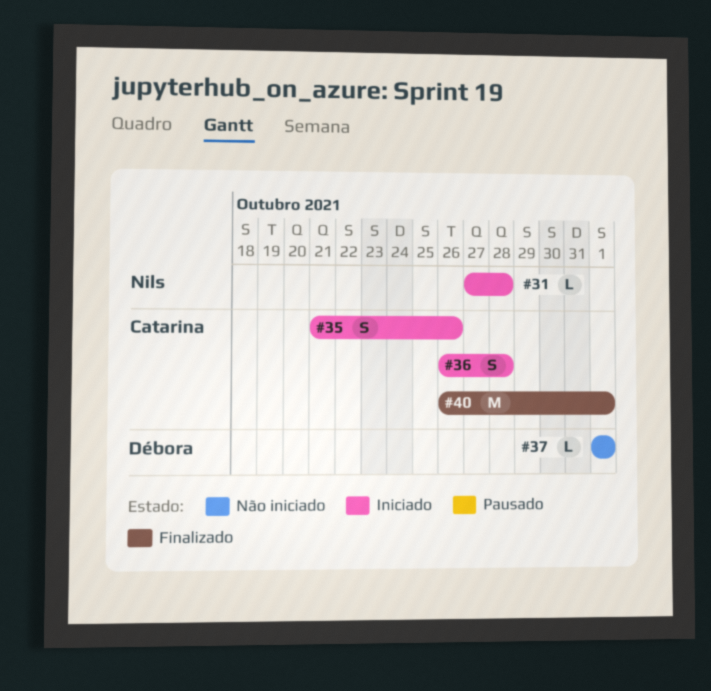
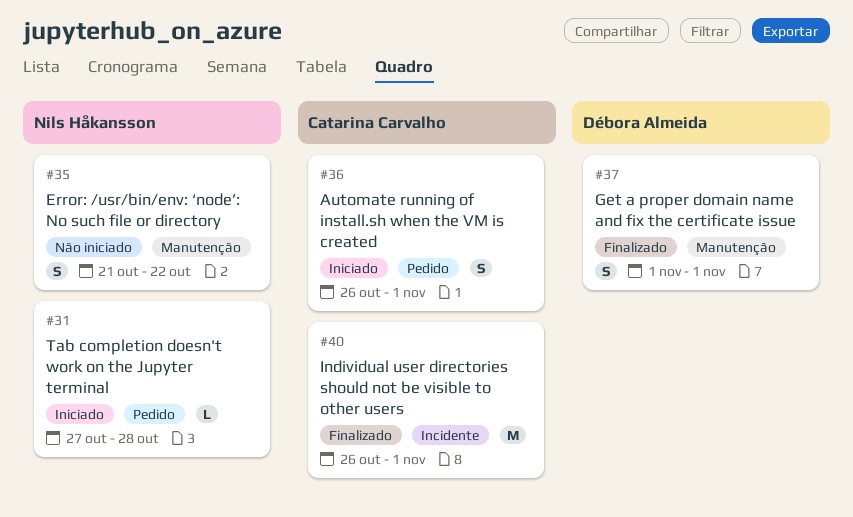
#35, status: Iniciado -> Não iniciado
#35, owner: Catarina Carvalho -> Nils Håkansson
#35, due: Oct 26 -> Oct 22
#36, due: Oct 28 -> Nov 1
#37, status: Não iniciado -> Finalizado
#37, estimate: L -> S

